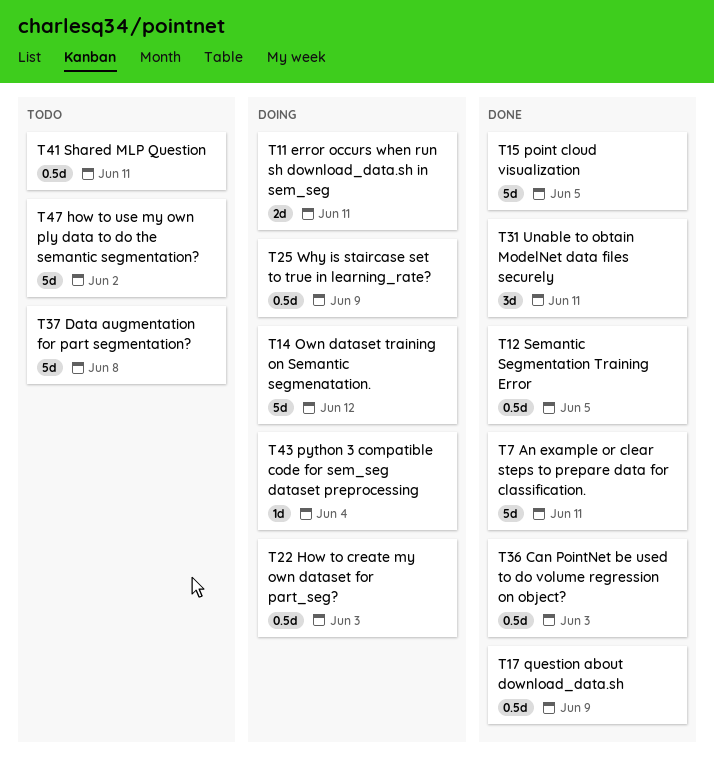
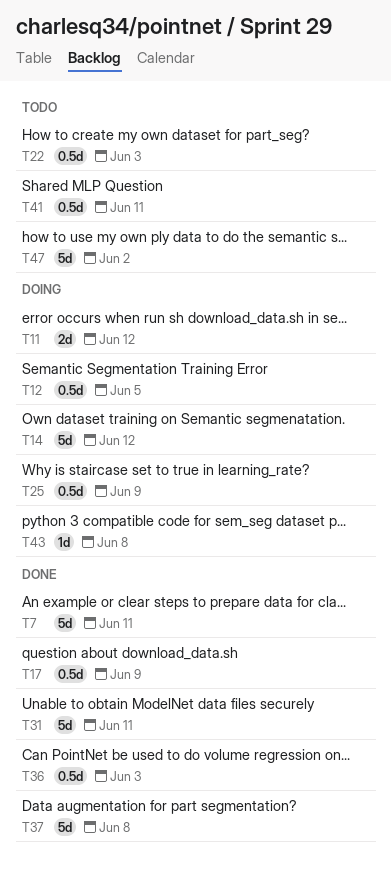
T11, due: Jun 11 -> Jun 12
T12, status: Done -> Doing
T15: present -> none
T22, status: Doing -> Todo
T31, estimate: 3d -> 5d
T37, status: Todo -> Done
T43, due: Jun 4 -> Jun 8

